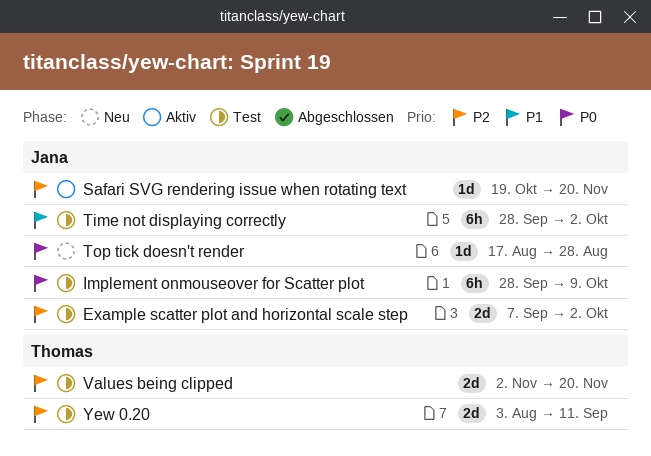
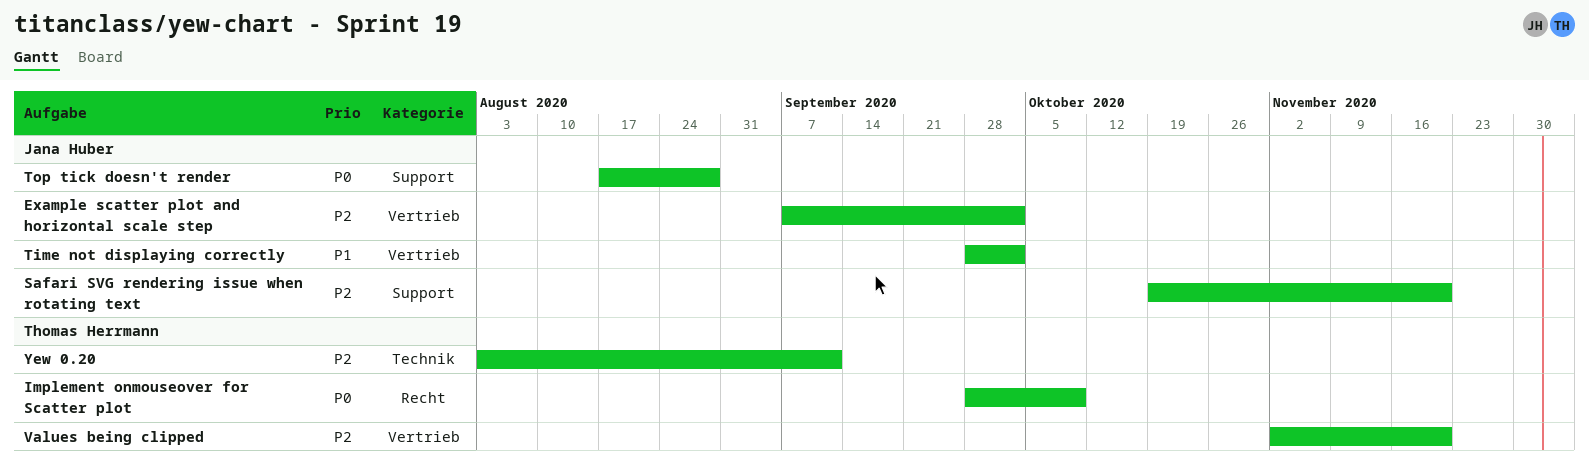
Implement onmouseover for Scatter plot, owner: Jana Huber -> Thomas Herrmann

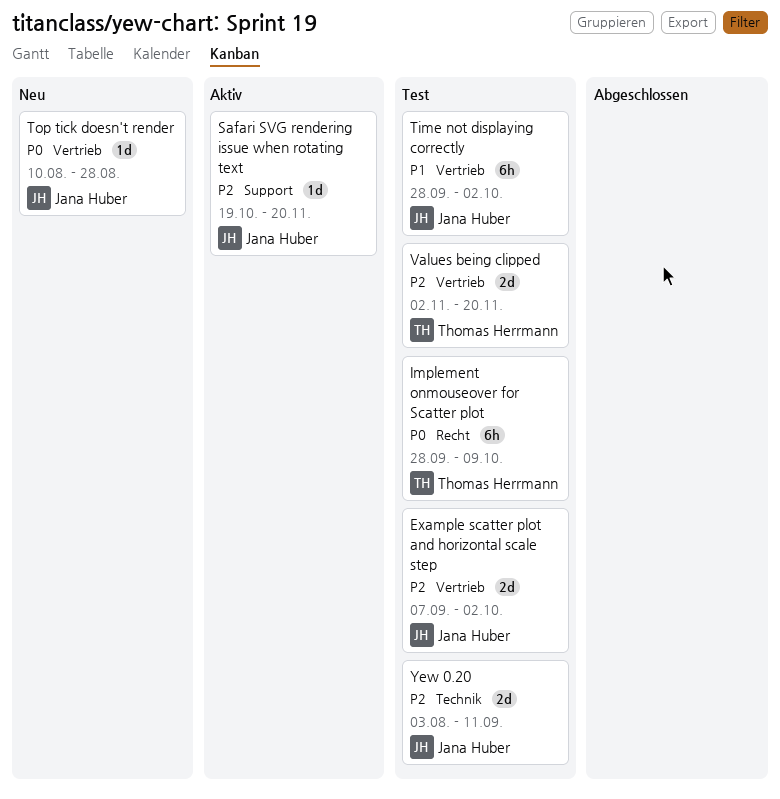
Top tick doesn't render, label: Support -> Vertrieb
Top tick doesn't render, start: Aug 17 -> Aug 10
Yew 0.20, owner: Thomas Herrmann -> Jana Huber

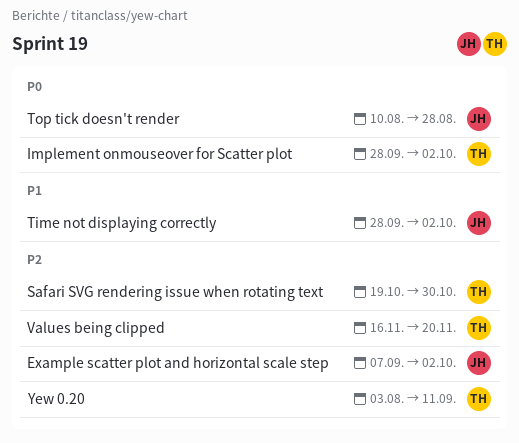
Implement onmouseover for Scatter plot, due: Oct 9 -> Oct 2
Safari SVG rendering issue when rotating text, owner: Jana Huber -> Thomas Herrmann
Safari SVG rendering issue when rotating text, due: Nov 20 -> Oct 30
Values being clipped, start: Nov 2 -> Nov 16
Yew 0.20, owner: Jana Huber -> Thomas Herrmann

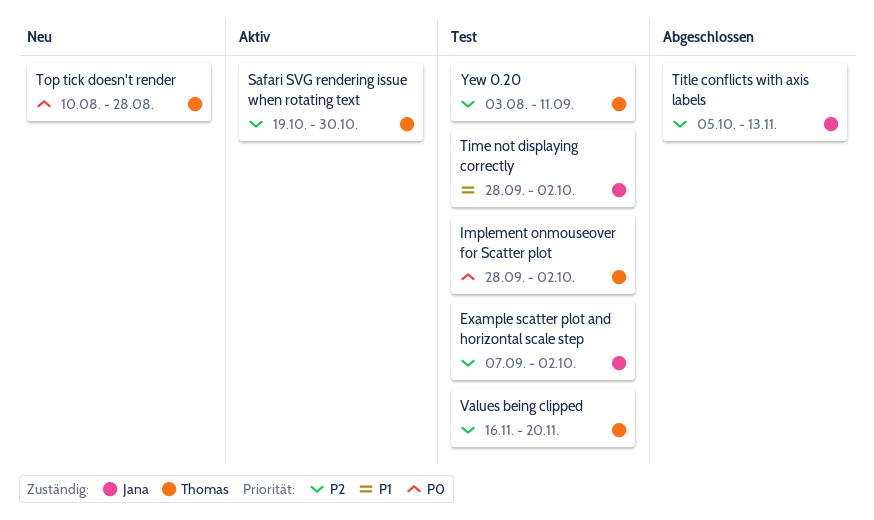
Title conflicts with axis labels: none -> present
Top tick doesn't render, owner: Jana -> Thomas

